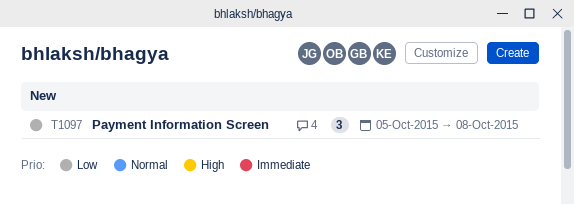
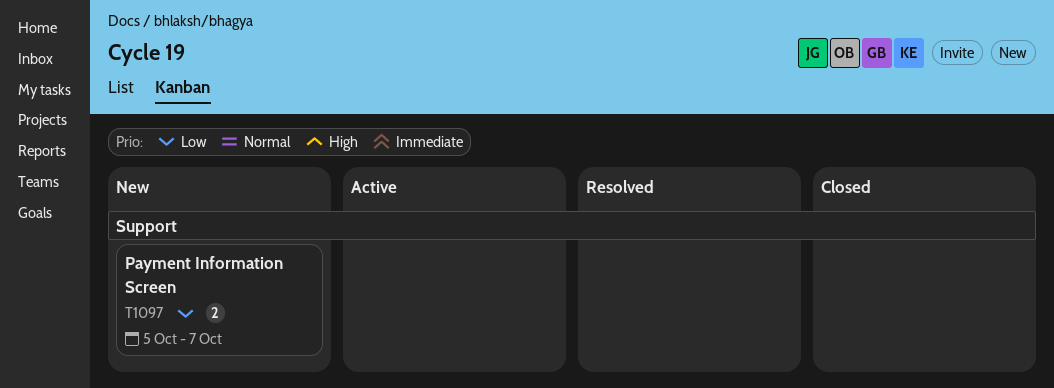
T1097, estimate: 3 -> 2
T1097, due: Oct 8 -> Oct 7

